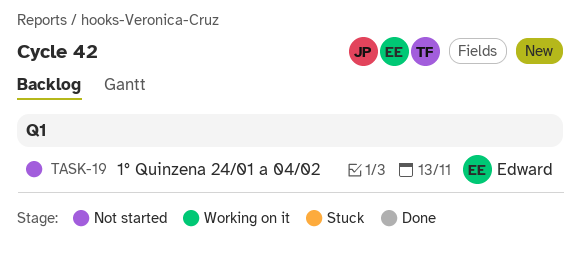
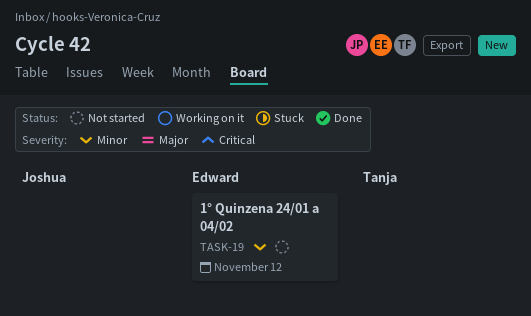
TASK-19, due: Nov 13 -> Nov 12

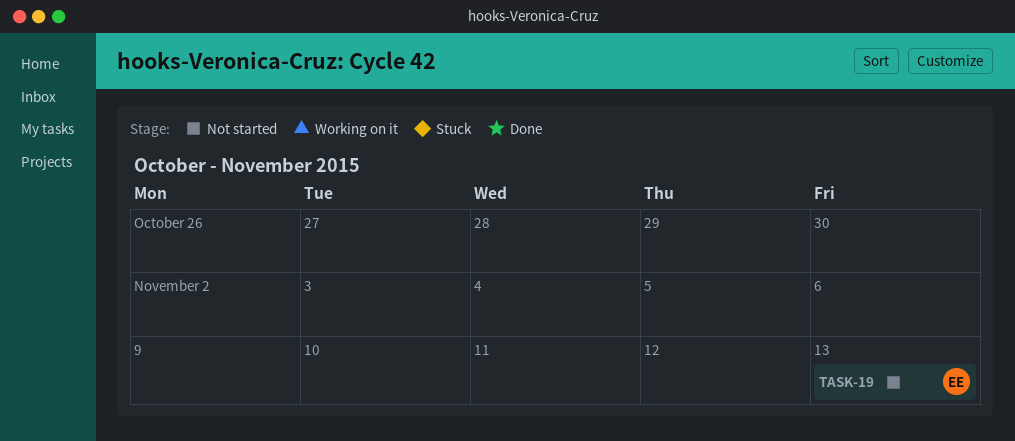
TASK-19, due: Nov 12 -> Nov 13

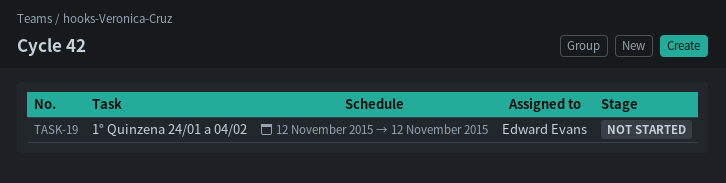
TASK-19, due: Nov 13 -> Nov 12

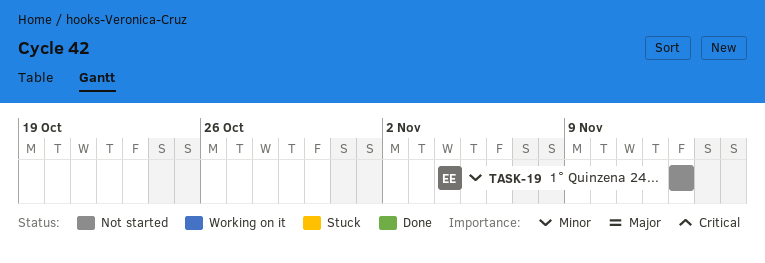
TASK-19, start: Nov 12 -> Nov 13
TASK-19, due: Nov 12 -> Nov 13

